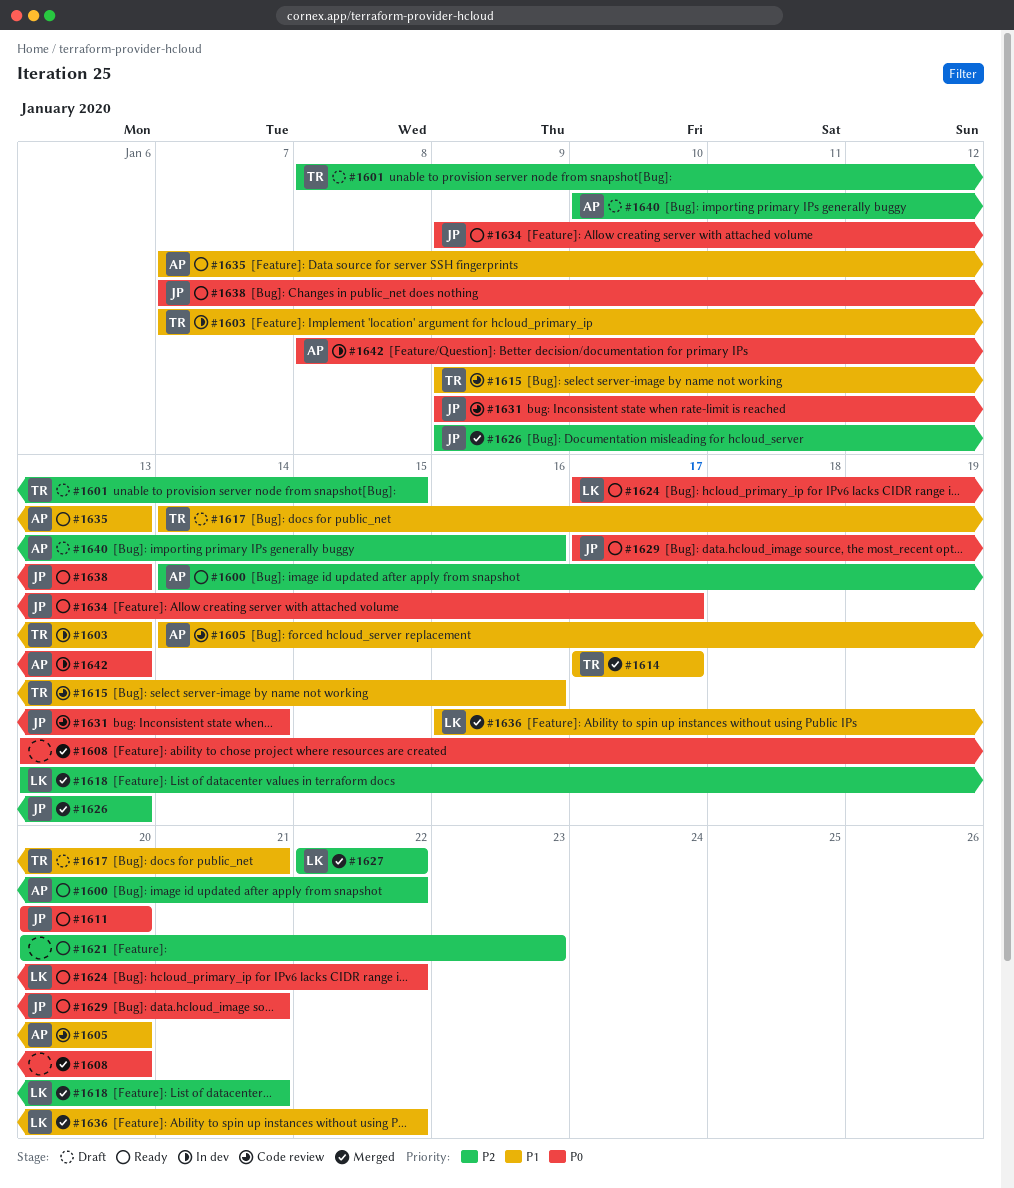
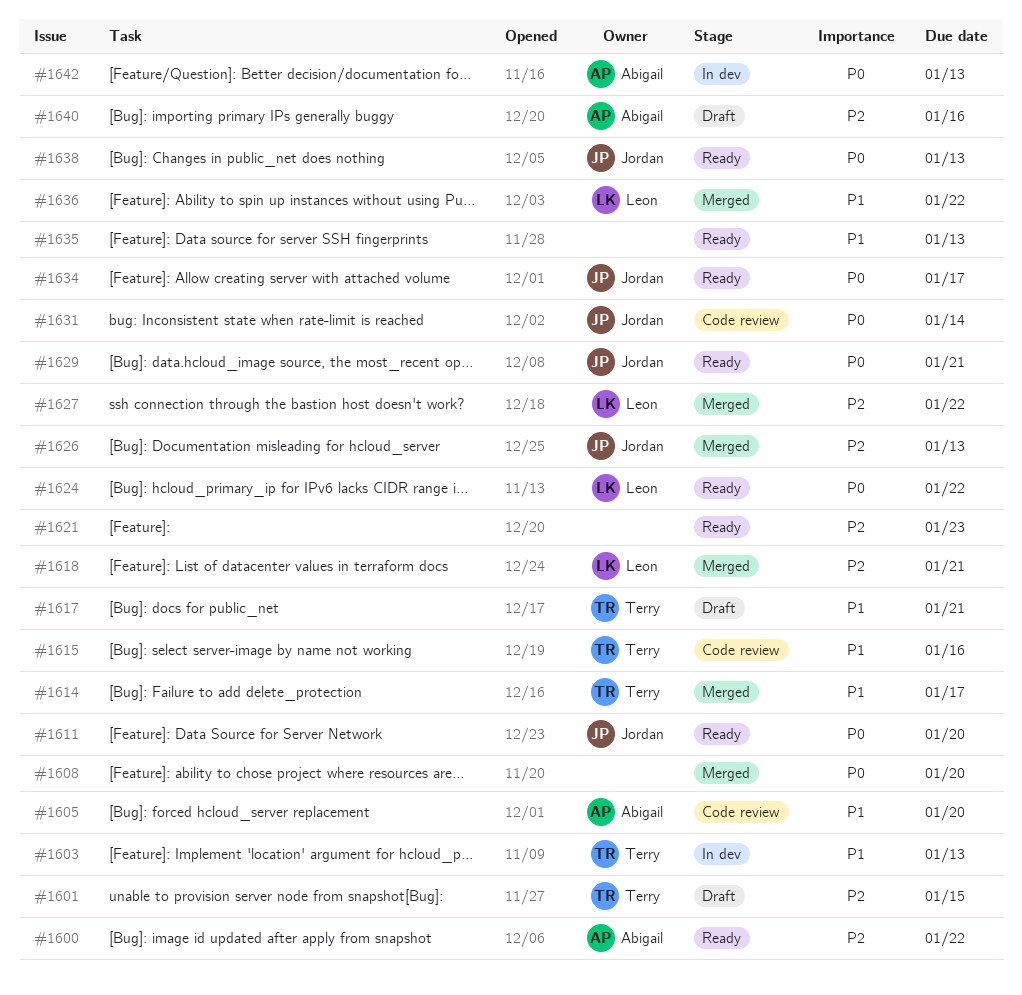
#1635, owner: Abigail -> none

